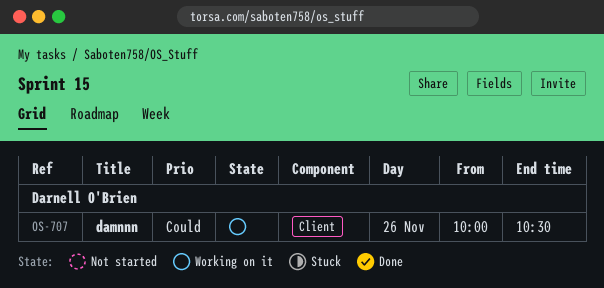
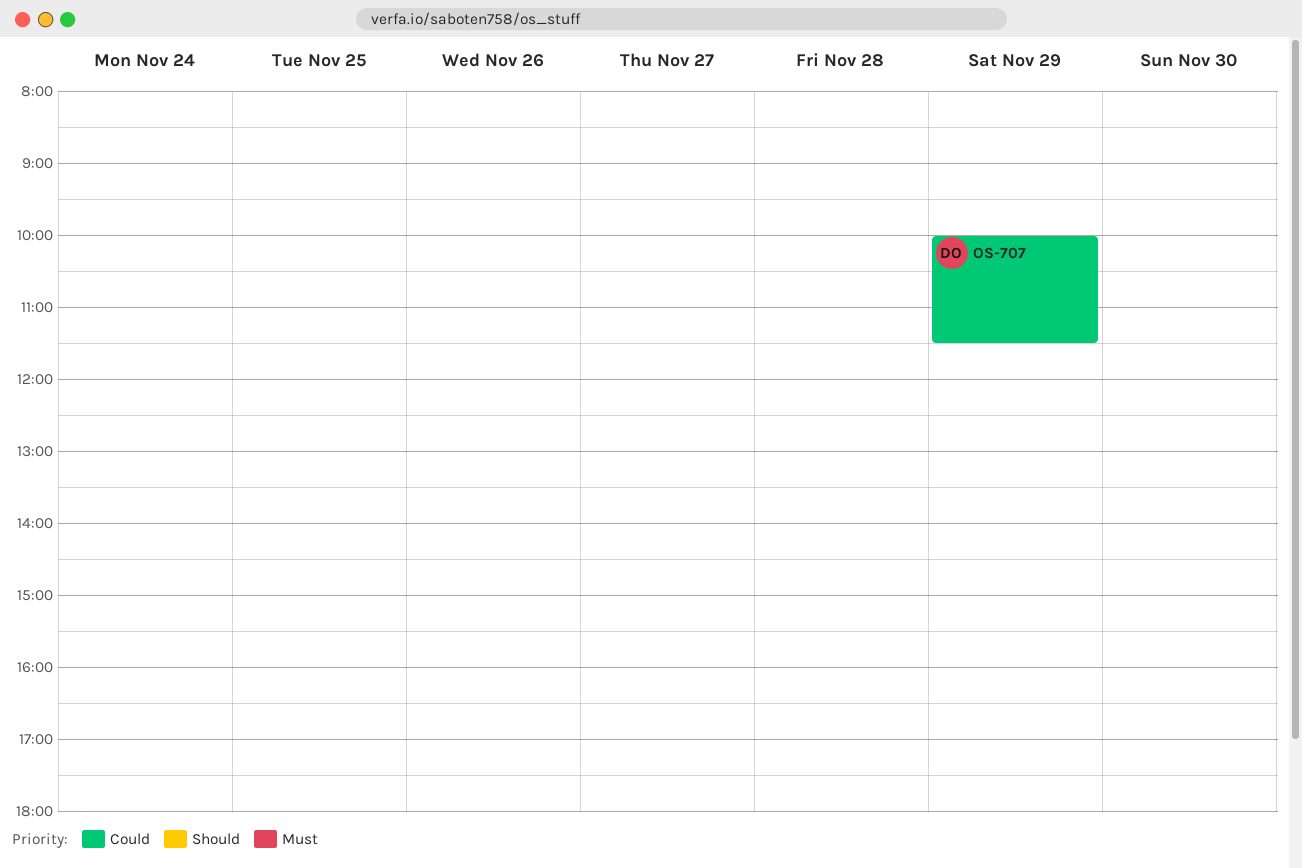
OS-707, day: Nov 26 -> Nov 29
OS-707, ends: 10:30 -> 11:30

